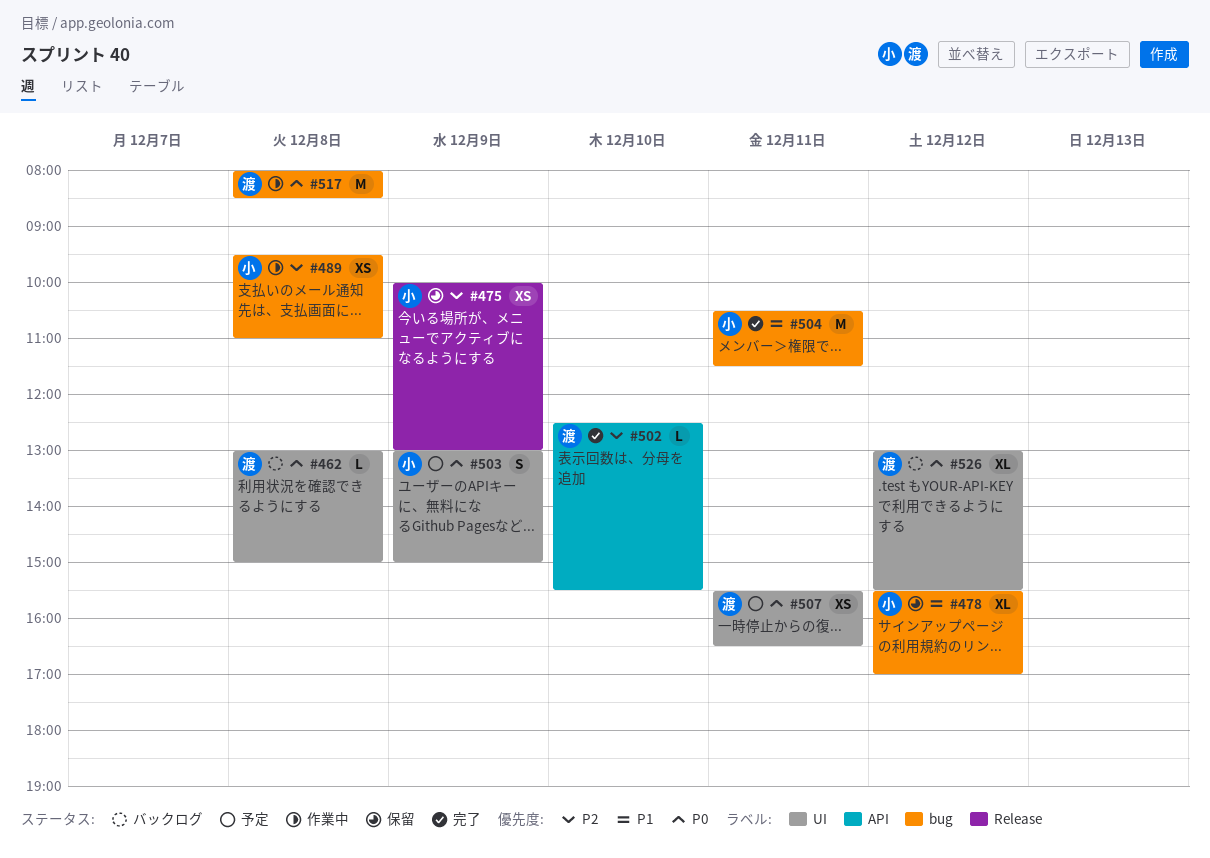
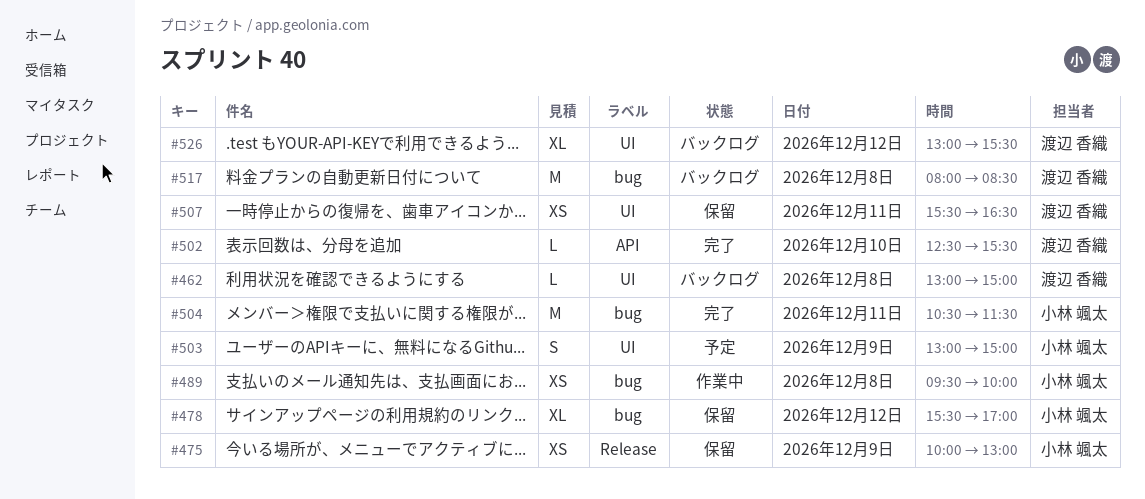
#489, ends: 11:00 -> 10:00
#507, status: 予定 -> 保留
#517, status: 作業中 -> バックログ

